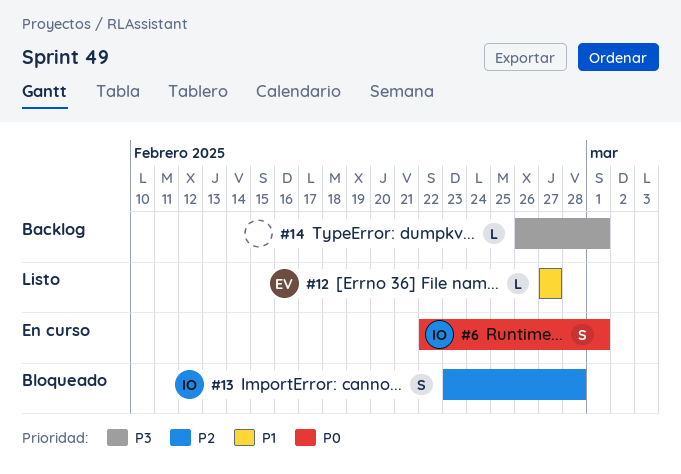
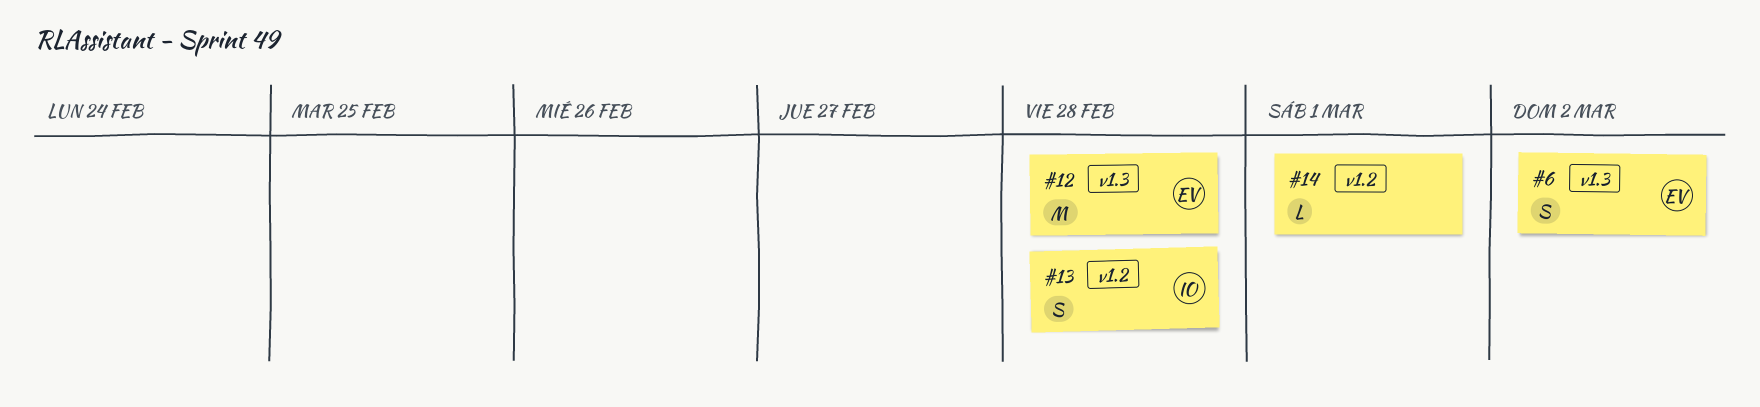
#6, owner: IO -> EV
#6, due: Mar 1 -> Mar 2
#12, estimate: L -> M
#12, due: Feb 27 -> Feb 28

